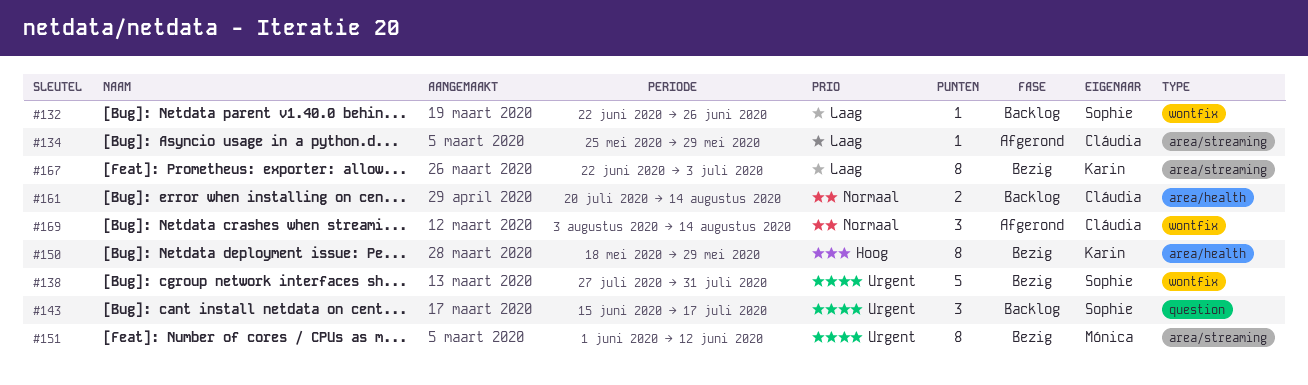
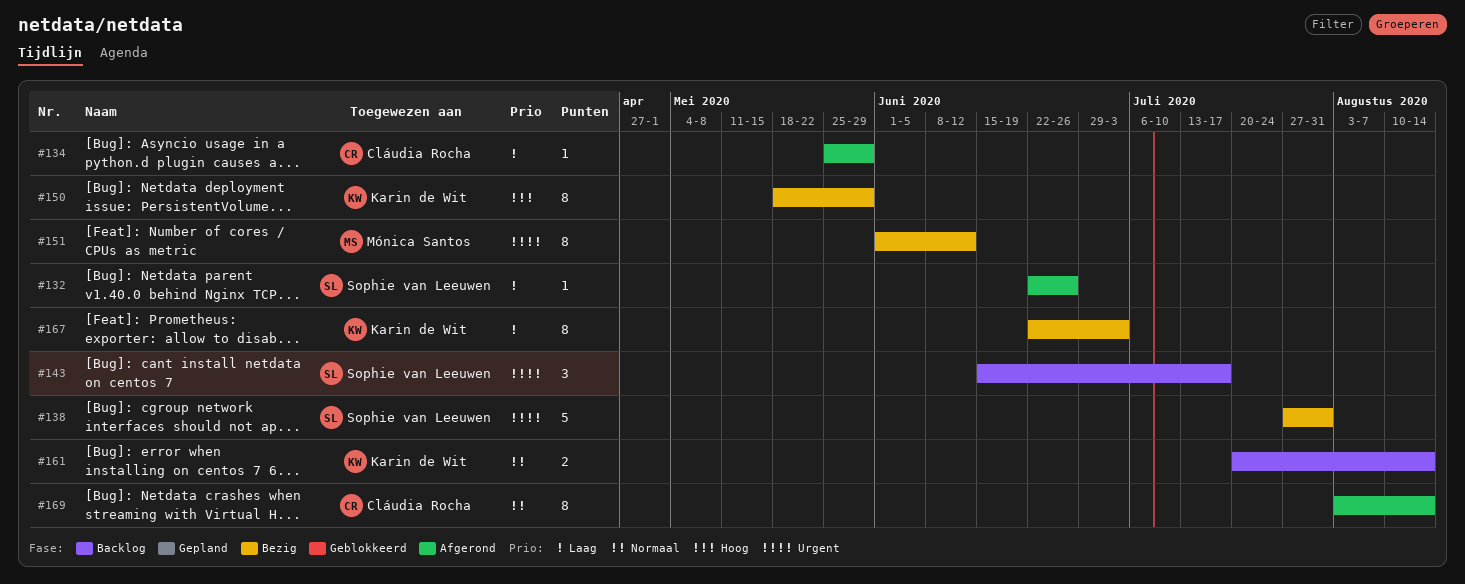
#132, status: Backlog -> Afgerond
#161, owner: Cláudia Rocha -> Karin de Wit
#169, estimate: 3 -> 8

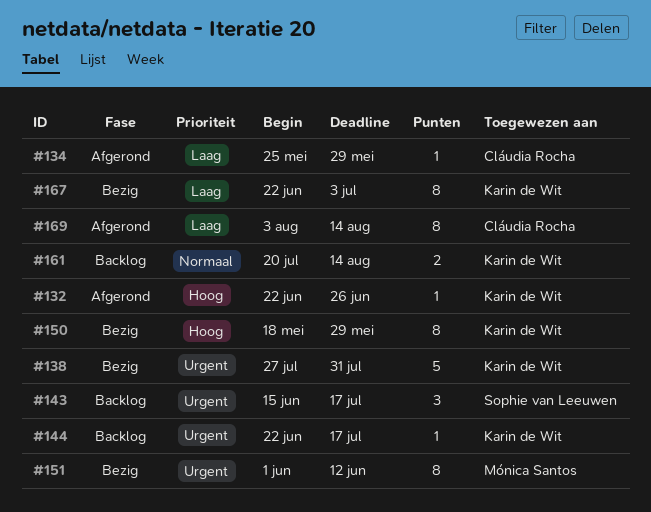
#132, owner: Sophie van Leeuwen -> Karin de Wit
#132, priority: Laag -> Hoog
#138, owner: Sophie van Leeuwen -> Karin de Wit
#144: none -> present
#169, priority: Normaal -> Laag

